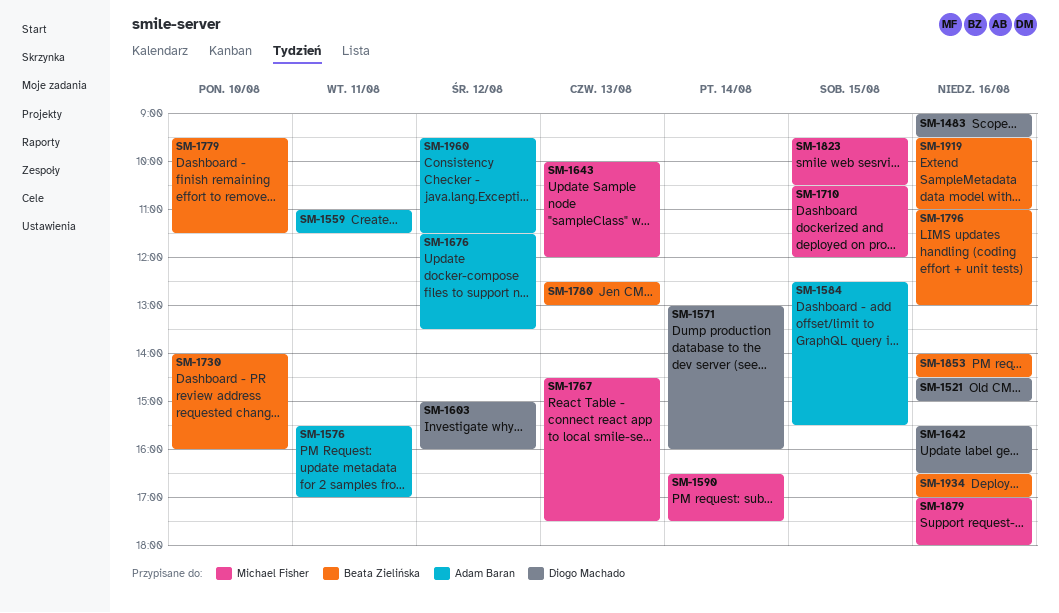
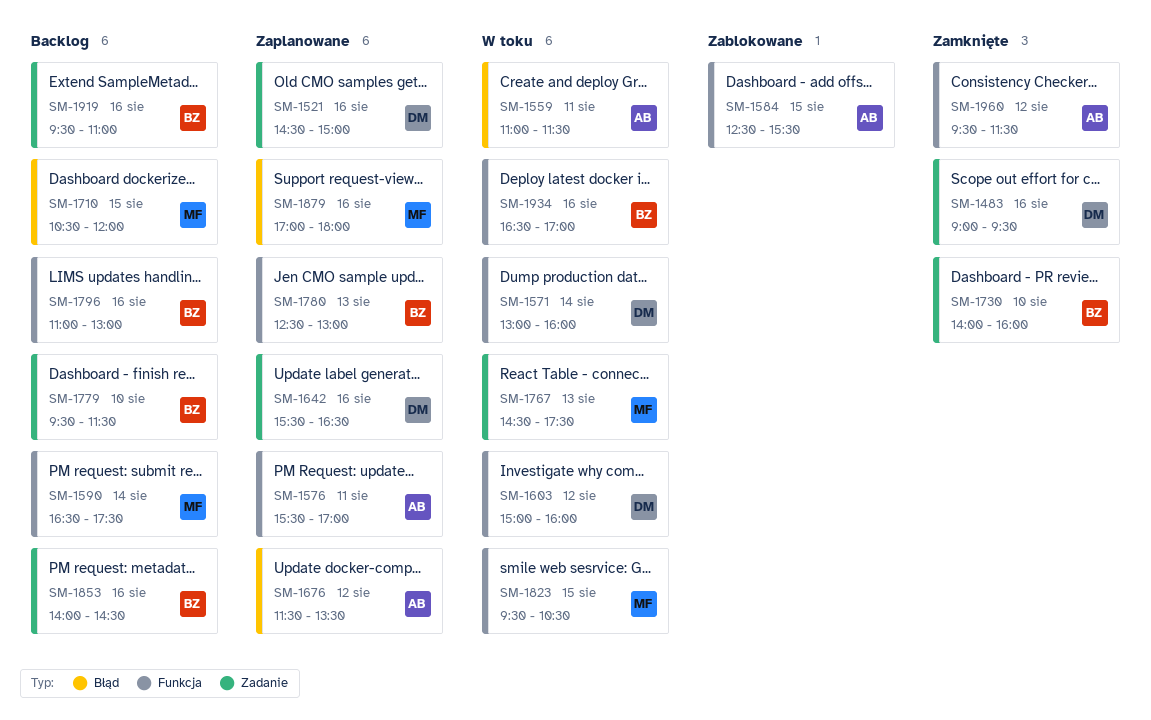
SM-1643: present -> none

